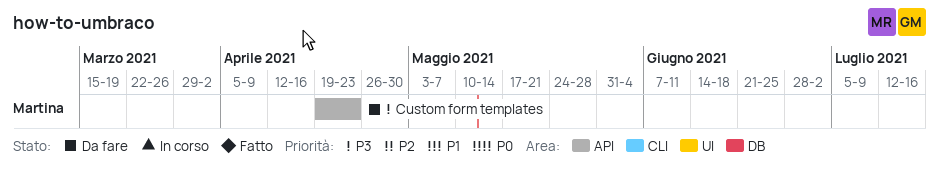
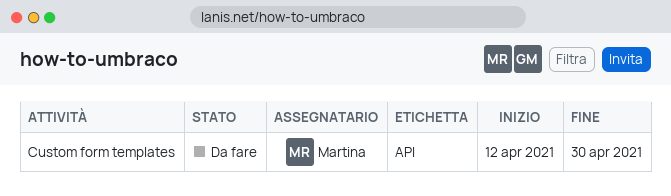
Custom form templates, start: Apr 19 -> Apr 12
Custom form templates, due: Apr 23 -> Apr 30

